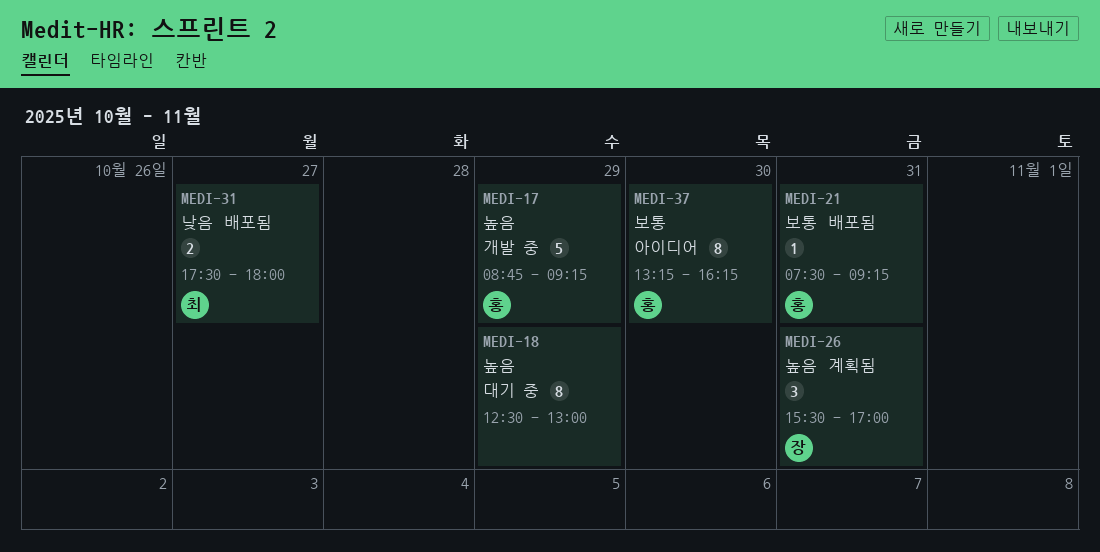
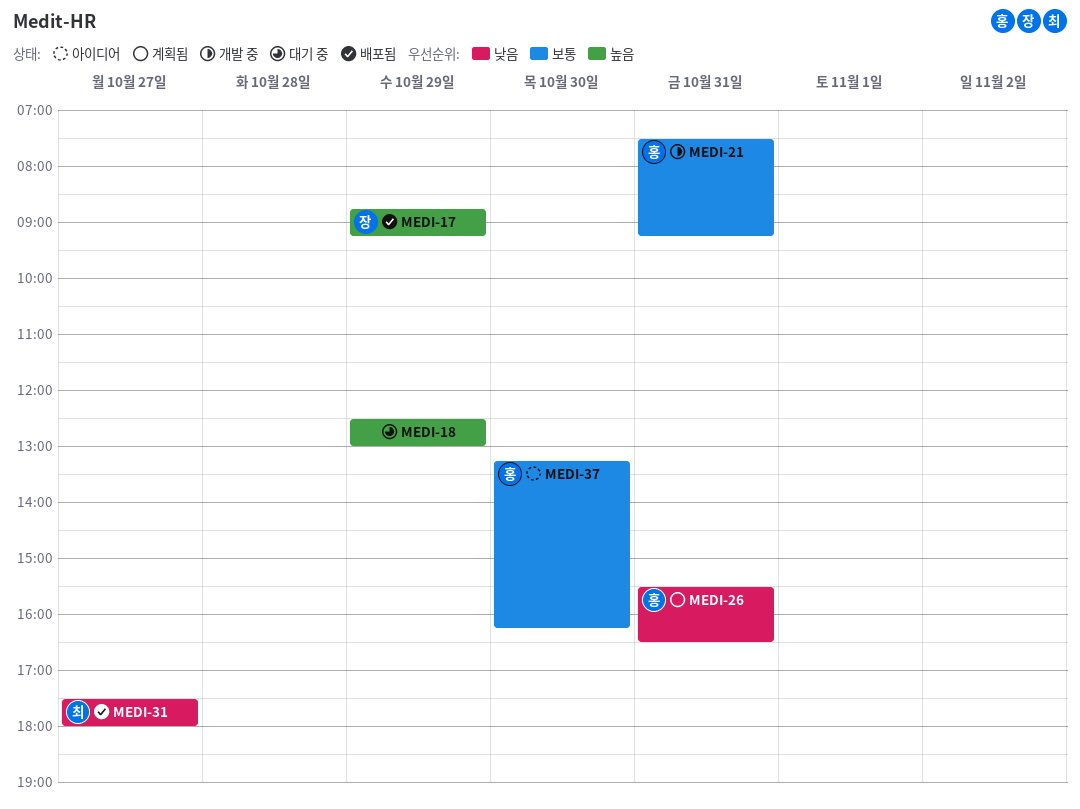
MEDI-17, status: 개발 중 -> 배포됨
MEDI-17, owner: 홍 -> 장
MEDI-21, status: 배포됨 -> 개발 중
MEDI-26, owner: 장 -> 홍
MEDI-26, priority: 높음 -> 낮음
MEDI-26, ends: 17:00 -> 16:30

